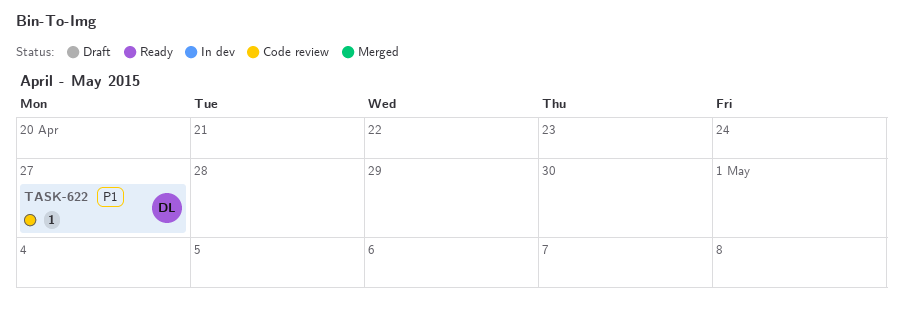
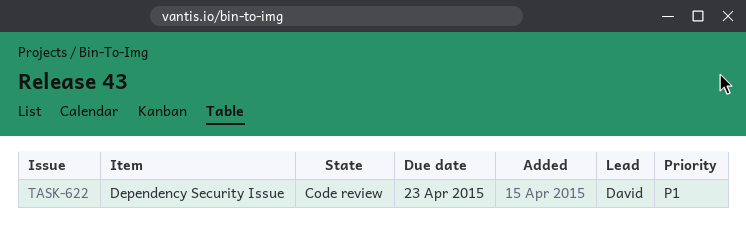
TASK-622, due: Apr 27 -> Apr 23

